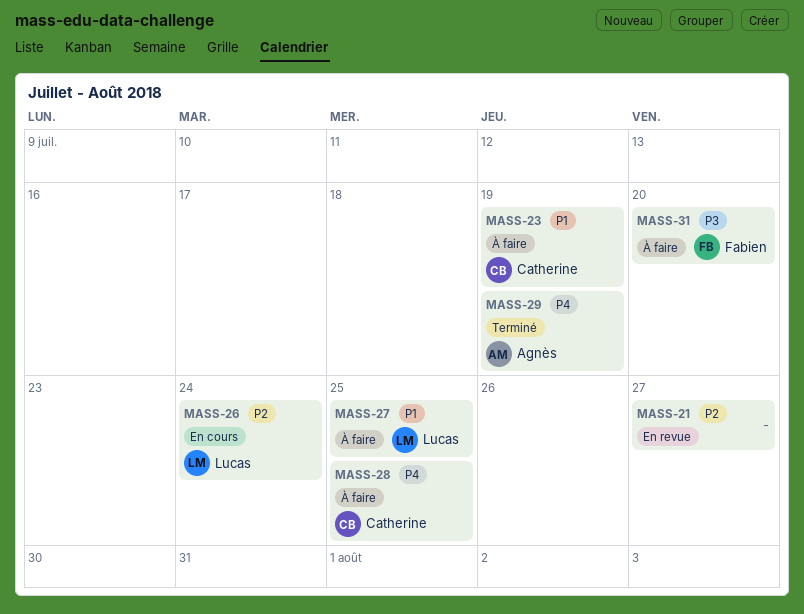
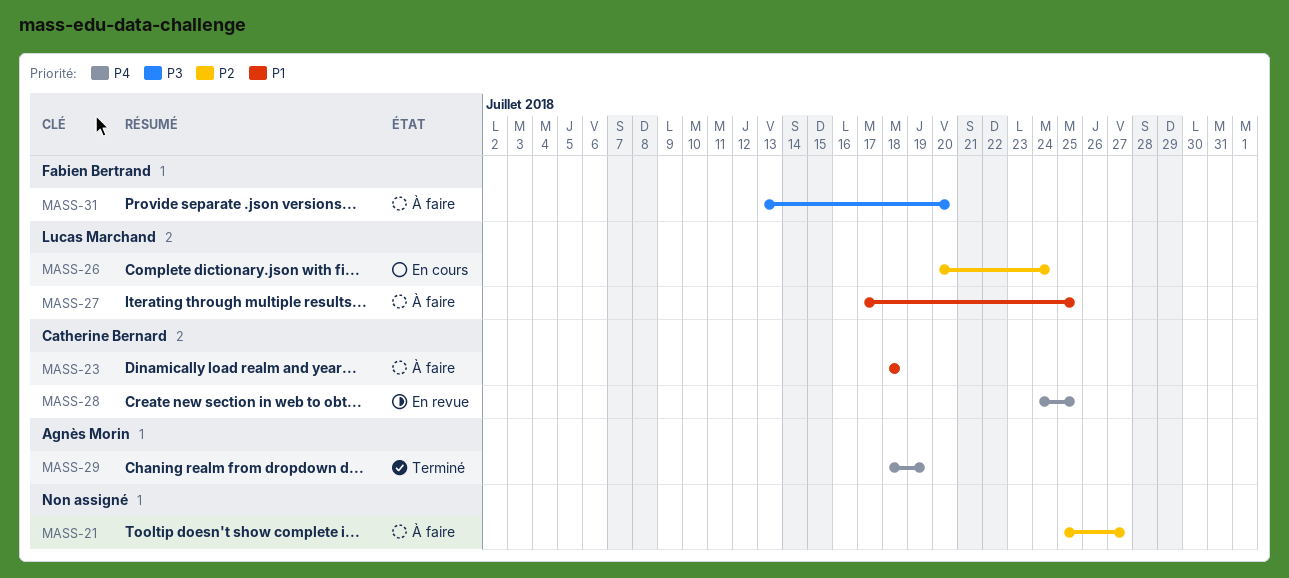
MASS-21, status: En revue -> À faire
MASS-23, due: Jul 19 -> Jul 18
MASS-28, status: À faire -> En revue

